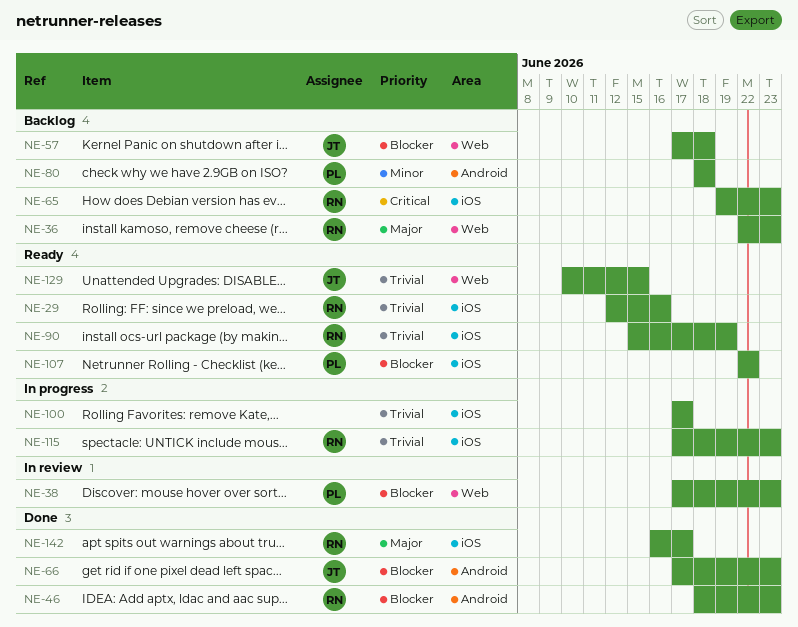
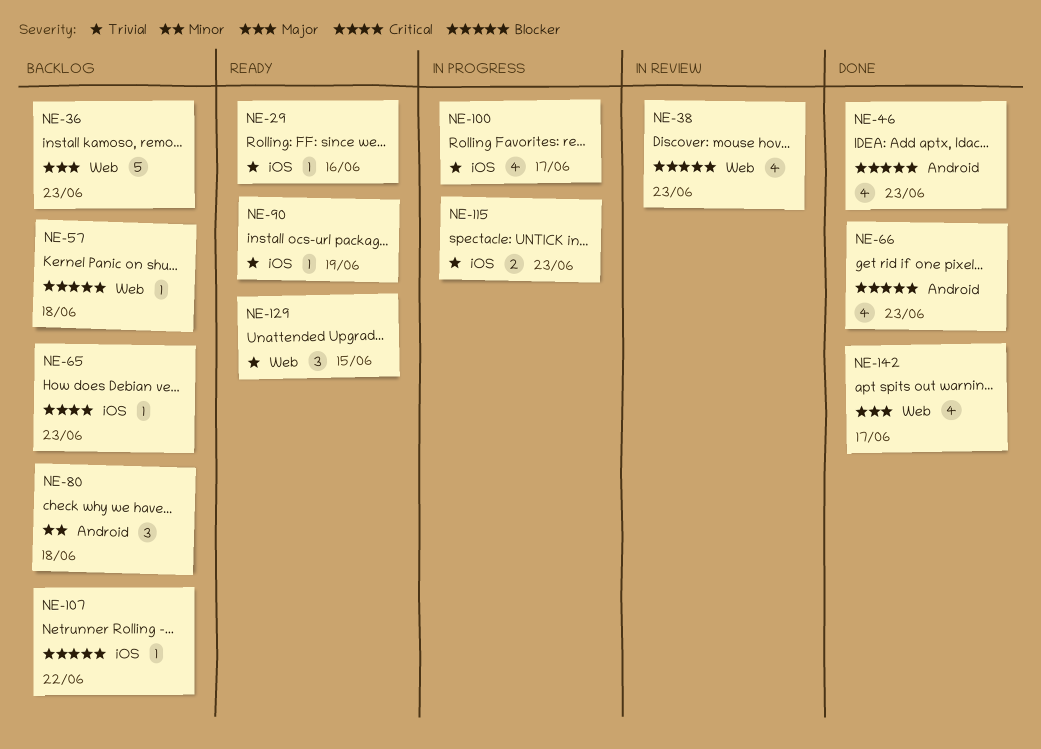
NE-107, status: Ready -> Backlog
NE-142, label: iOS -> Web

